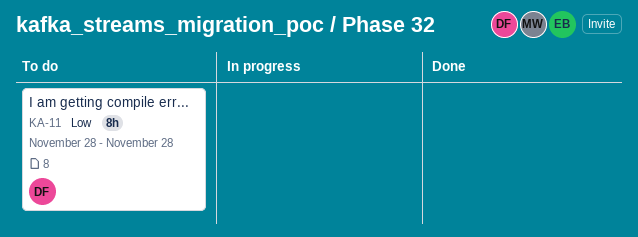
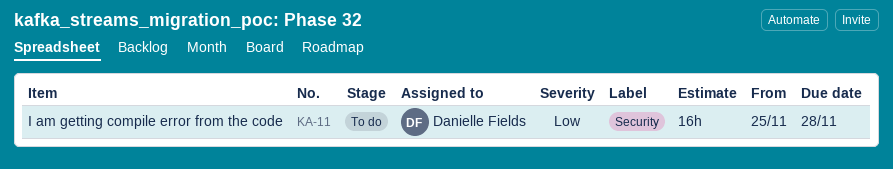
KA-11, estimate: 8h -> 16h
KA-11, start: Nov 28 -> Nov 25

